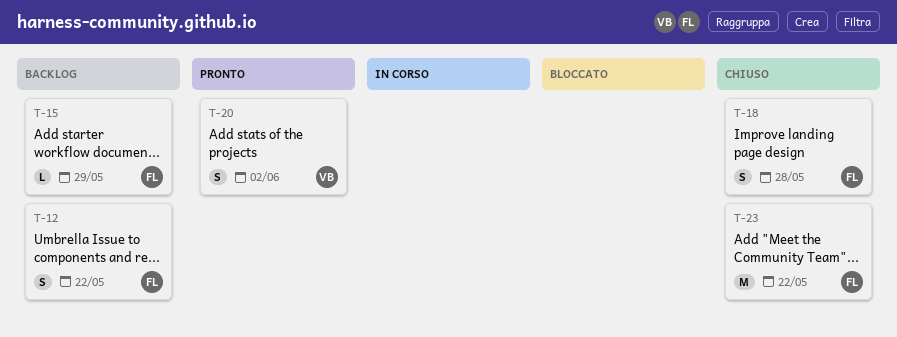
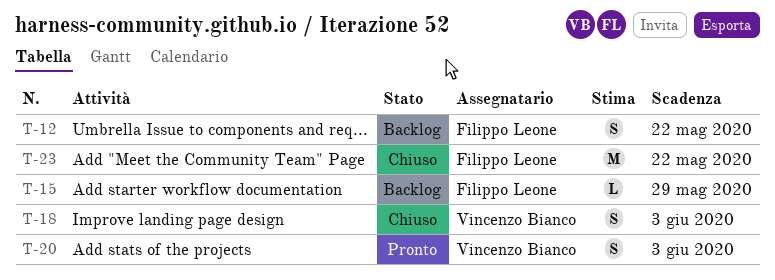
T-18, owner: Filippo Leone -> Vincenzo Bianco
T-18, due: May 28 -> Jun 3
T-20, due: Jun 2 -> Jun 3

